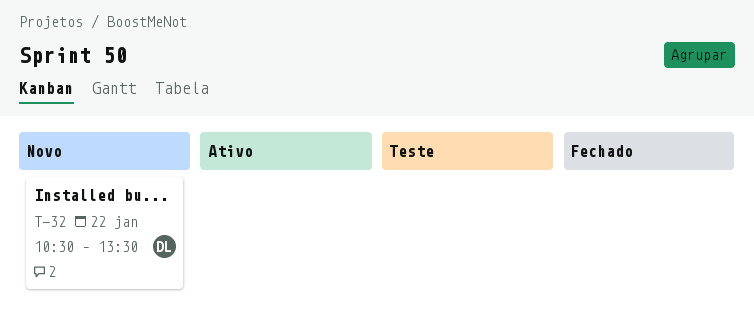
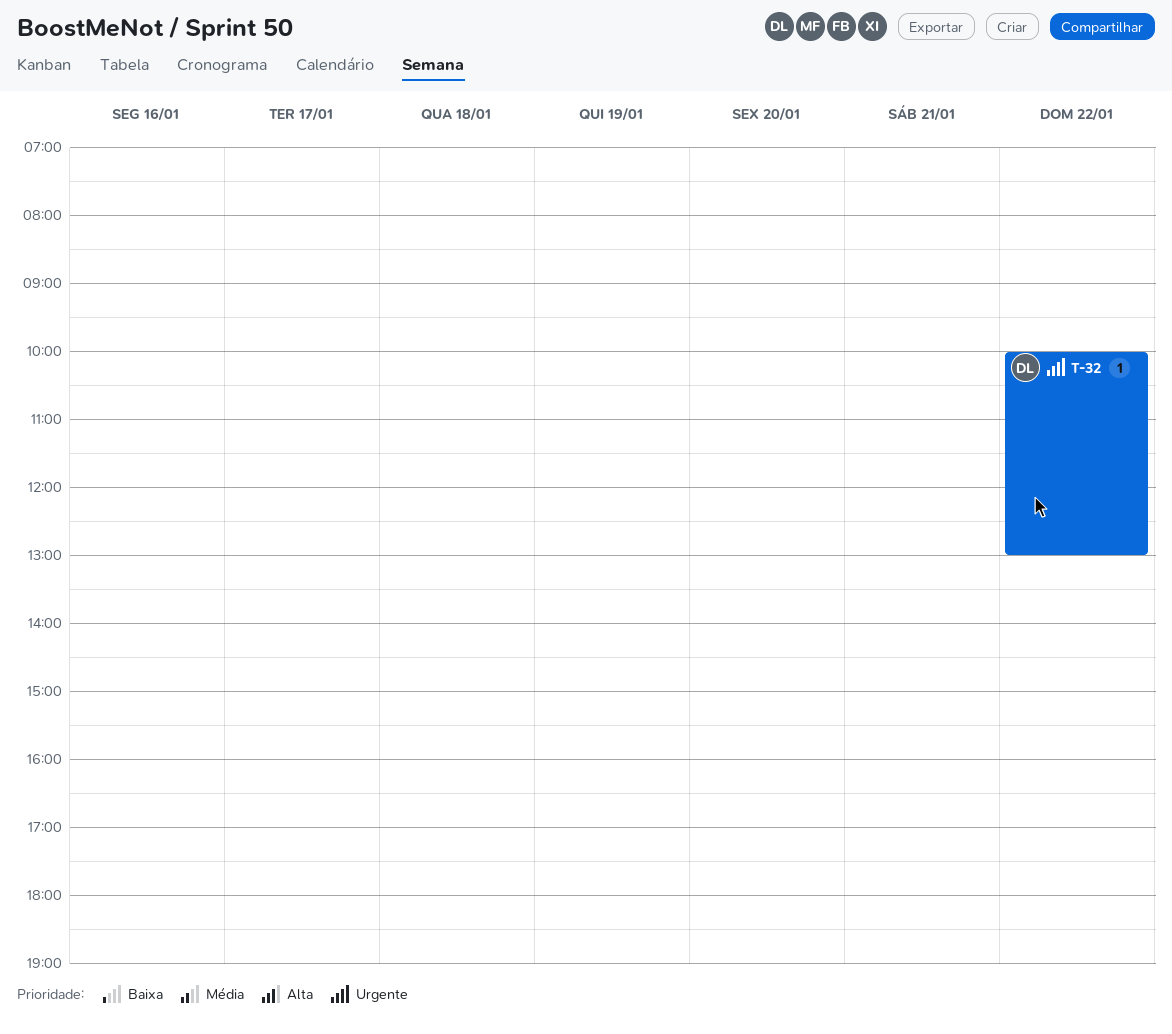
T-32, begins: 10:30 -> 10:00
T-32, ends: 13:30 -> 13:00

